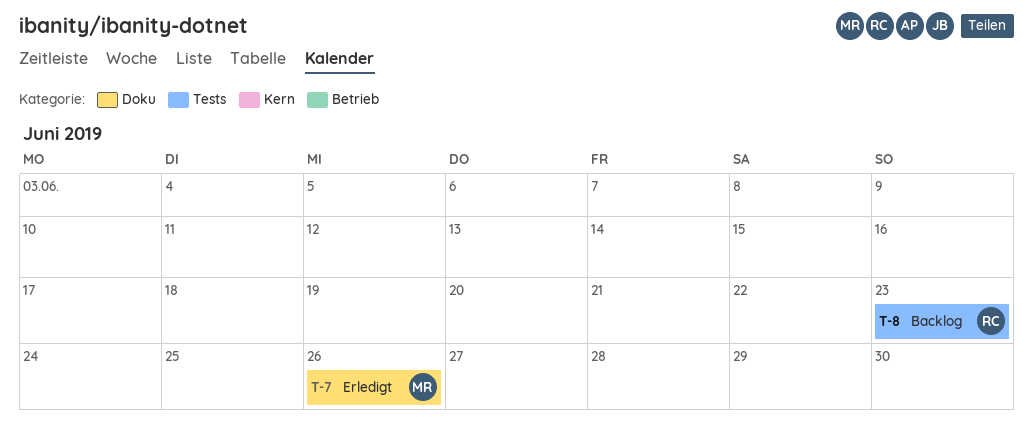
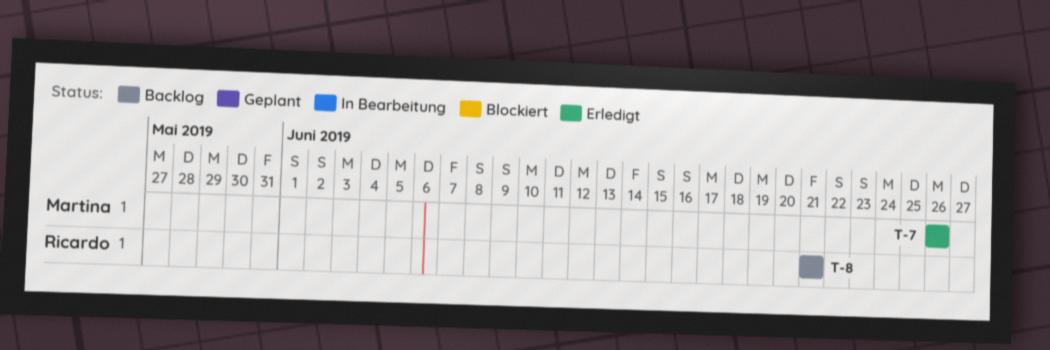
T-8, due: Jun 23 -> Jun 21

